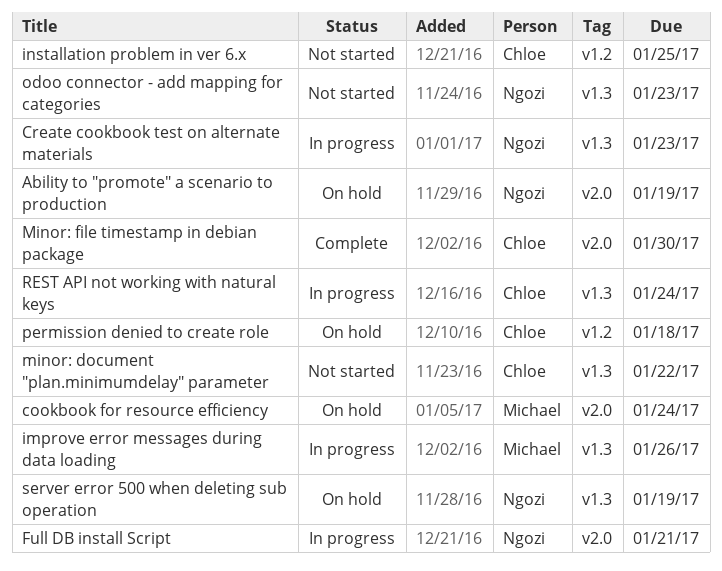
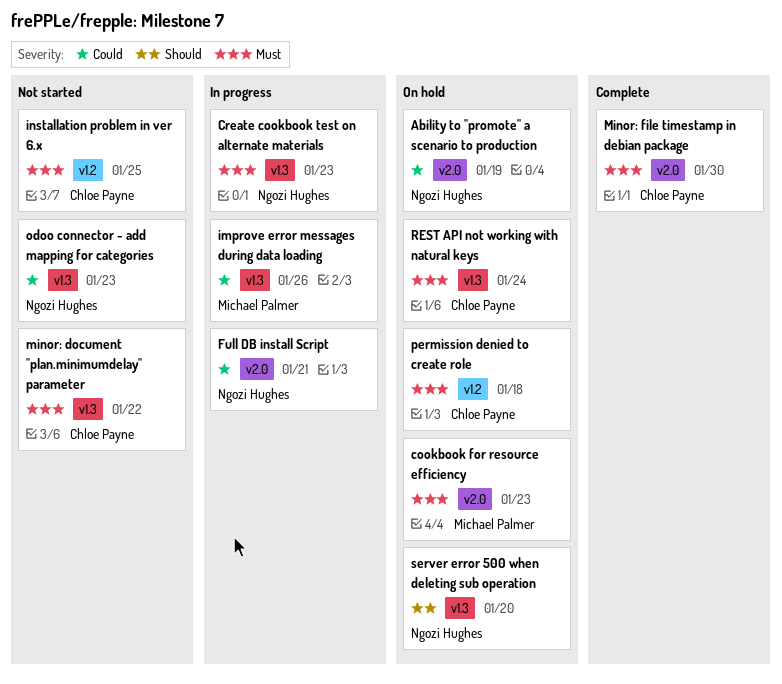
cookbook for resource efficiency, due: Jan 24 -> Jan 23
REST API not working with natural keys, status: In progress -> On hold
server error 500 when deleting sub operation, due: Jan 19 -> Jan 20

